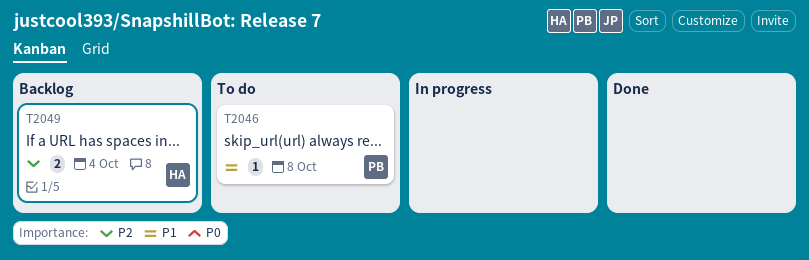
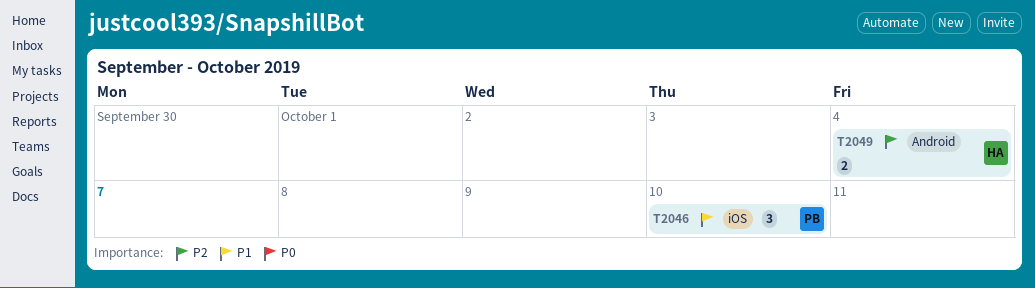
T2046, estimate: 1 -> 3
T2046, due: Oct 8 -> Oct 10

